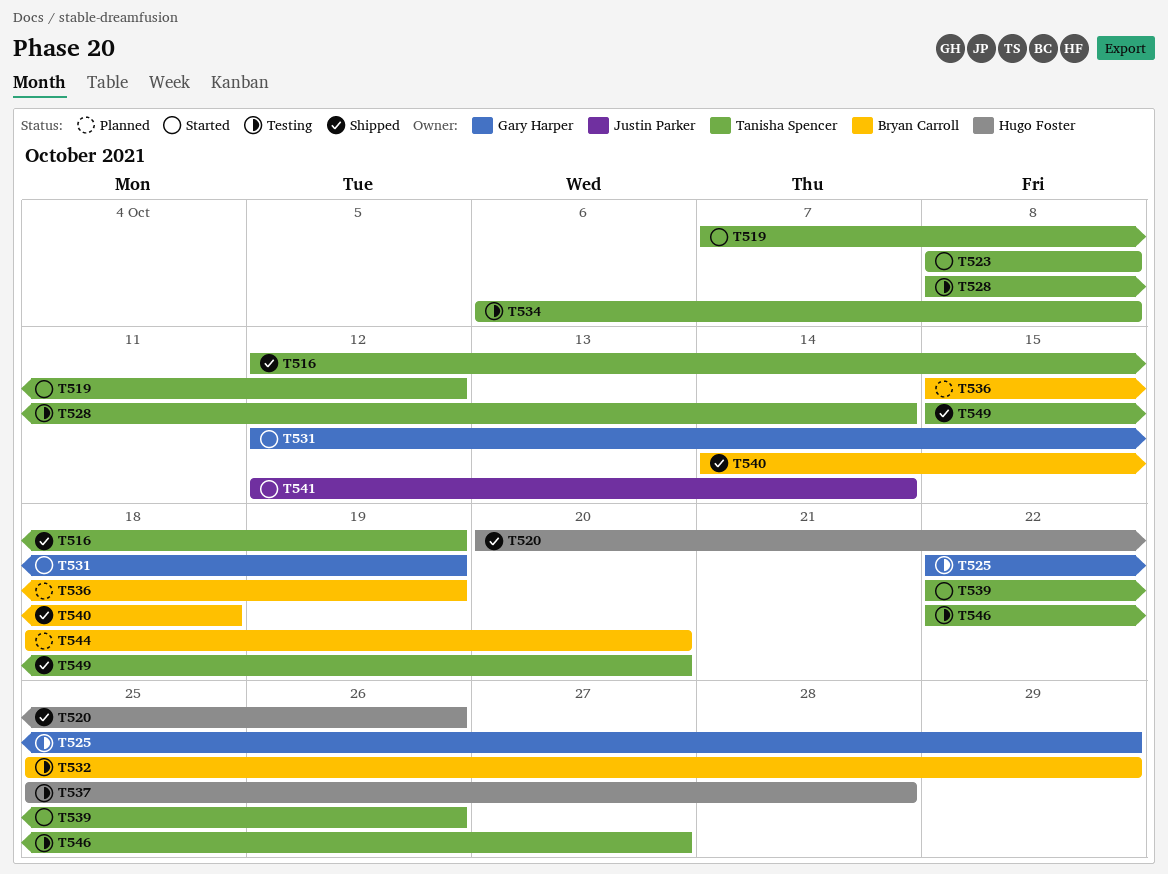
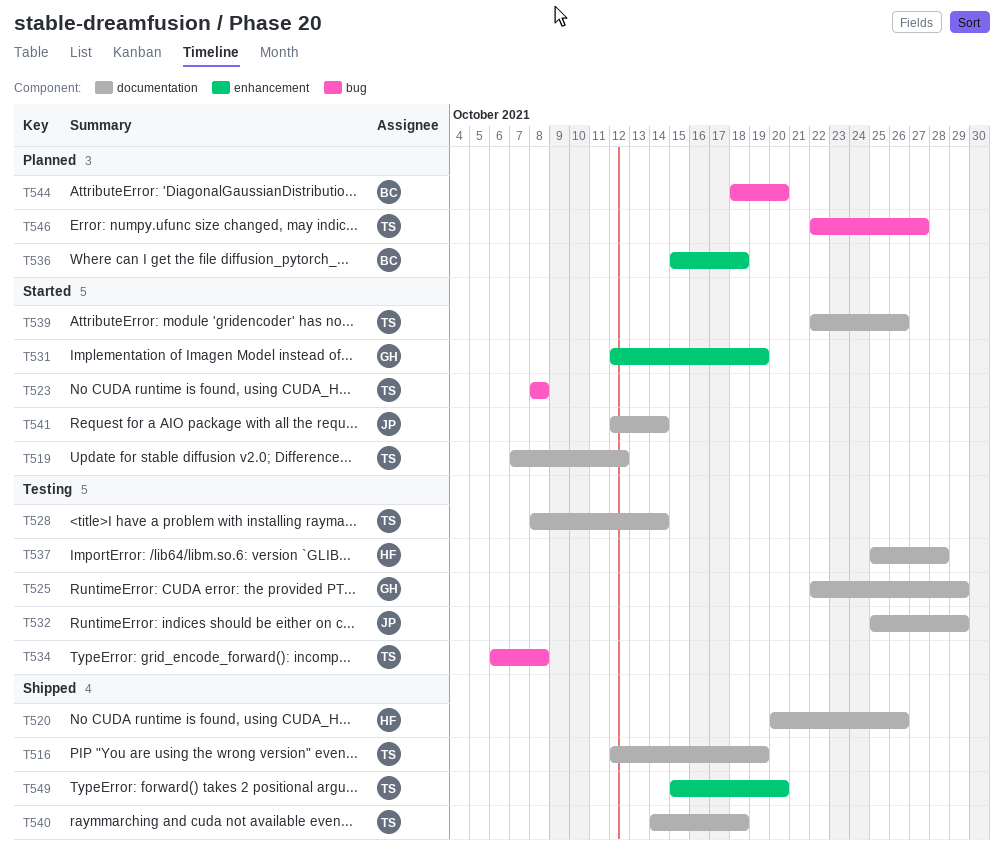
T532, owner: Bryan Carroll -> Justin Parker
T536, due: Oct 19 -> Oct 18
T540, owner: Bryan Carroll -> Tanisha Spencer
T546, status: Testing -> Planned

